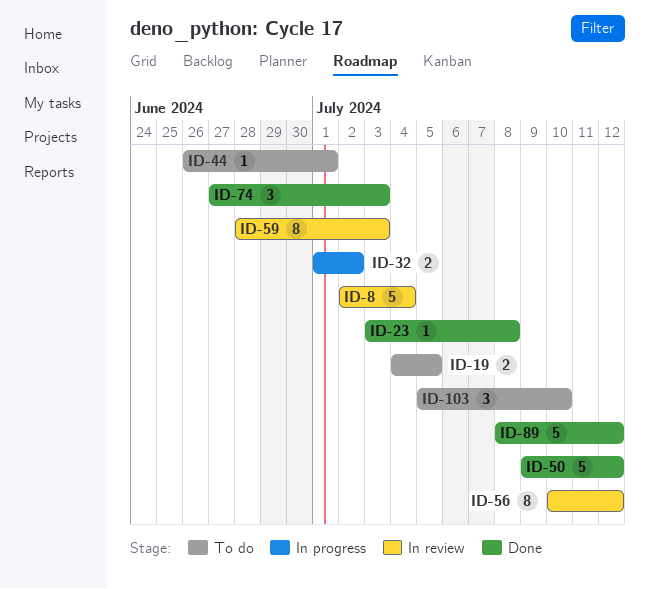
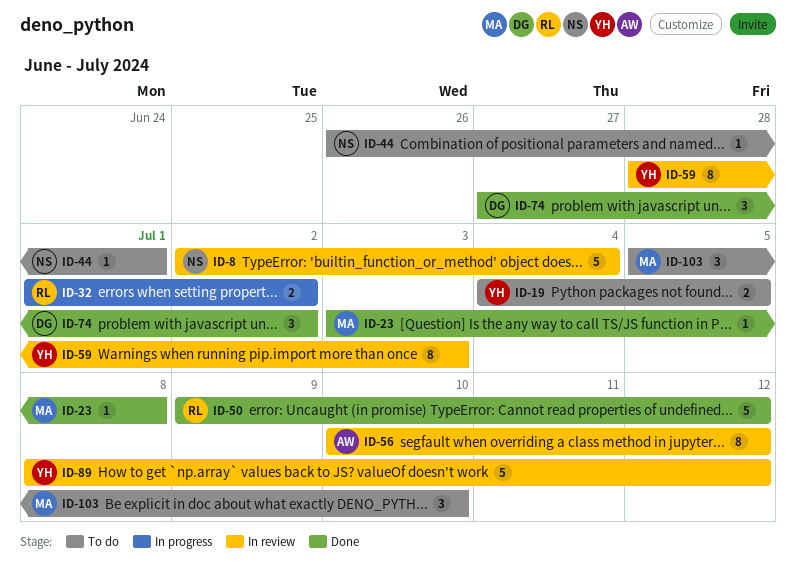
ID-74, due: Jul 3 -> Jul 2
ID-89, status: Done -> In review

